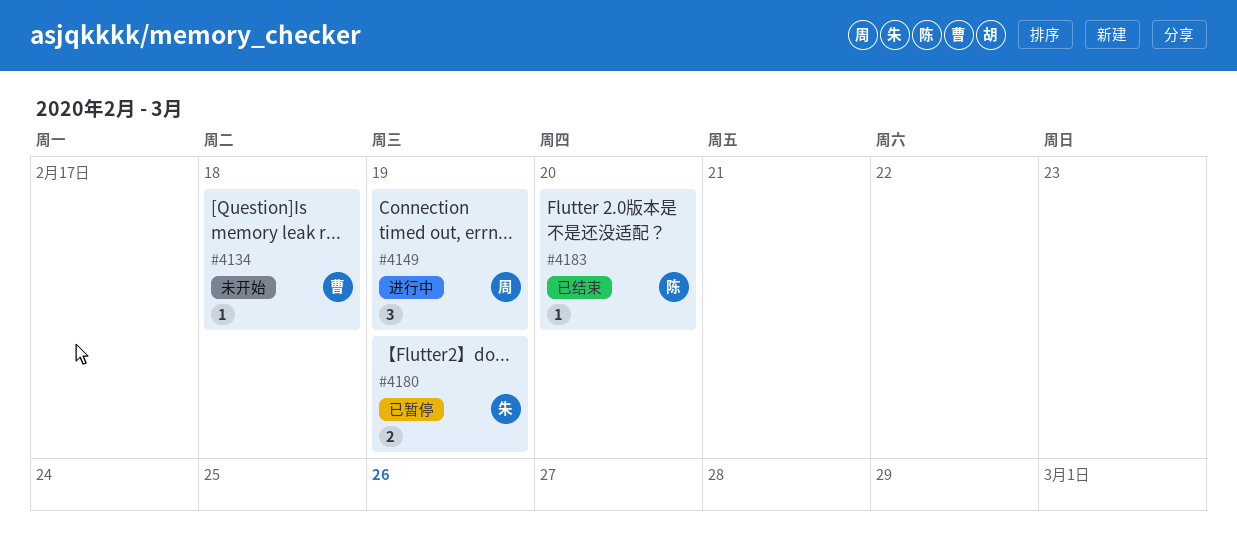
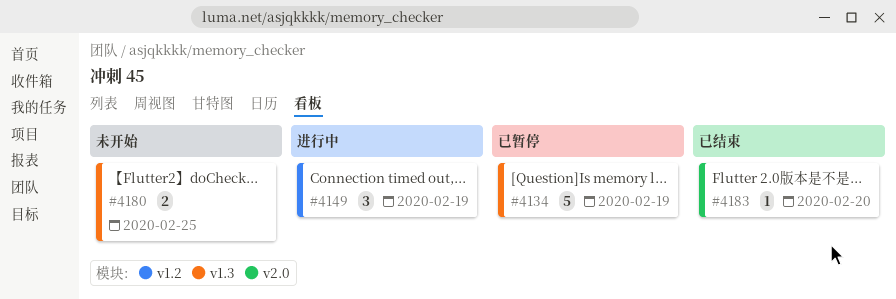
#4134, status: 未开始 -> 已暂停
#4134, estimate: 1 -> 5
#4134, due: Feb 18 -> Feb 19
#4180, status: 已暂停 -> 未开始
#4180, due: Feb 19 -> Feb 25

